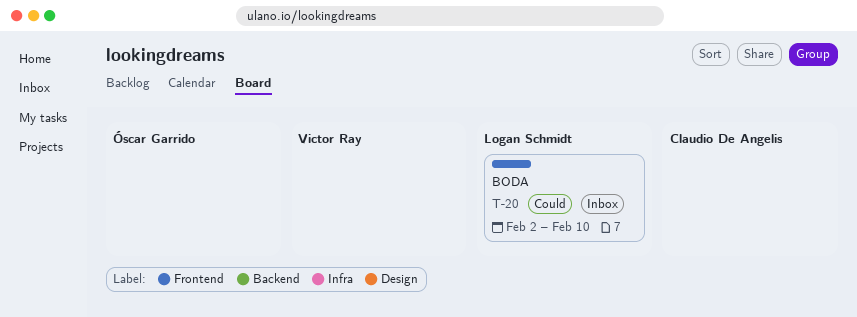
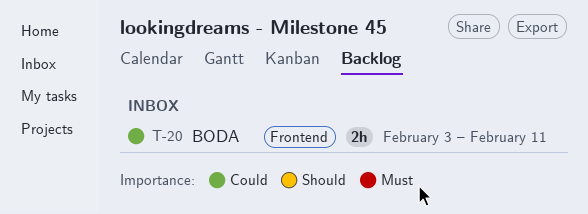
T-20, start: Feb 2 -> Feb 3
T-20, due: Feb 10 -> Feb 11

